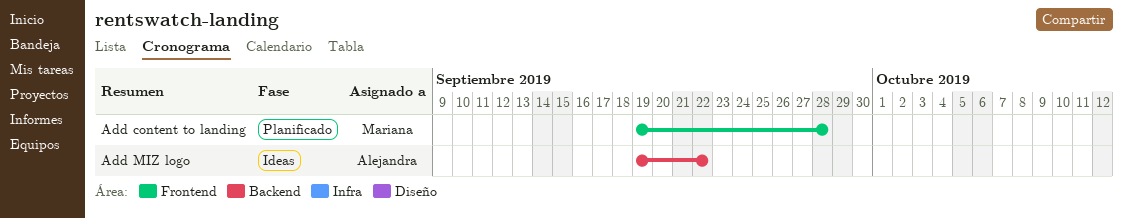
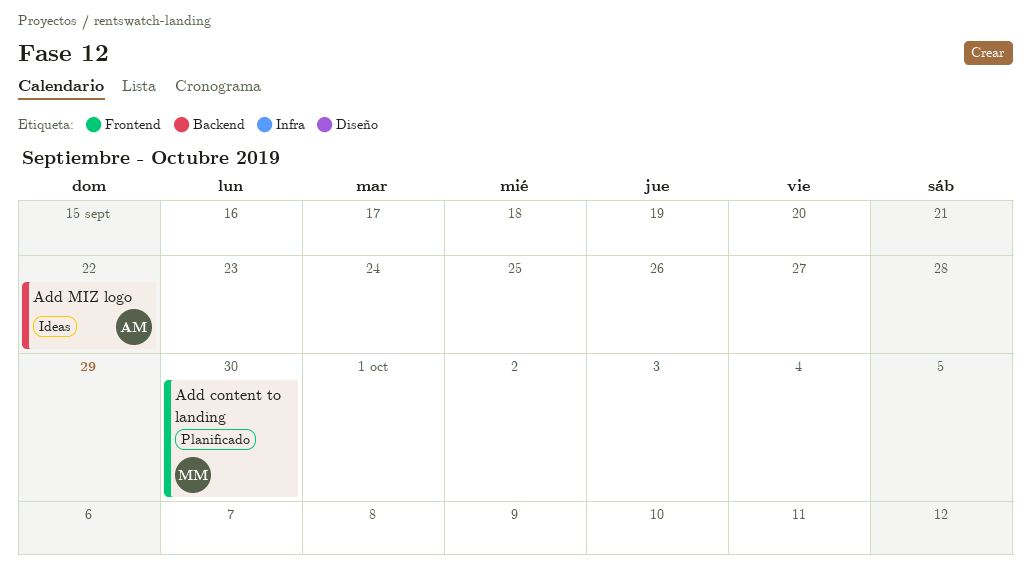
Add content to landing, due: Sep 28 -> Sep 30

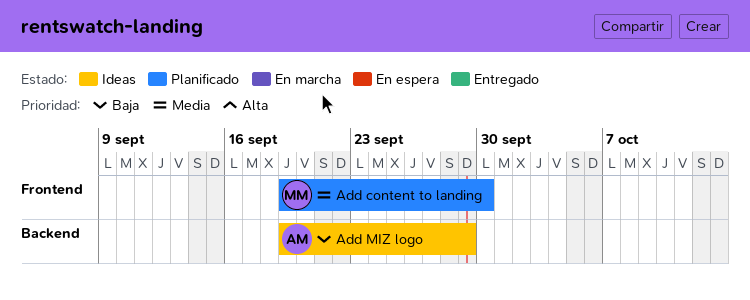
Add MIZ logo, due: Sep 22 -> Sep 29

